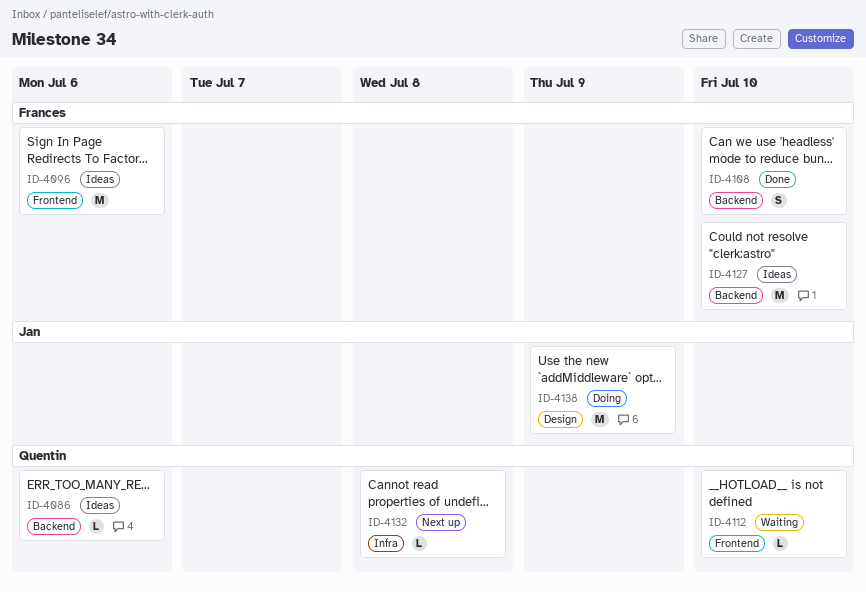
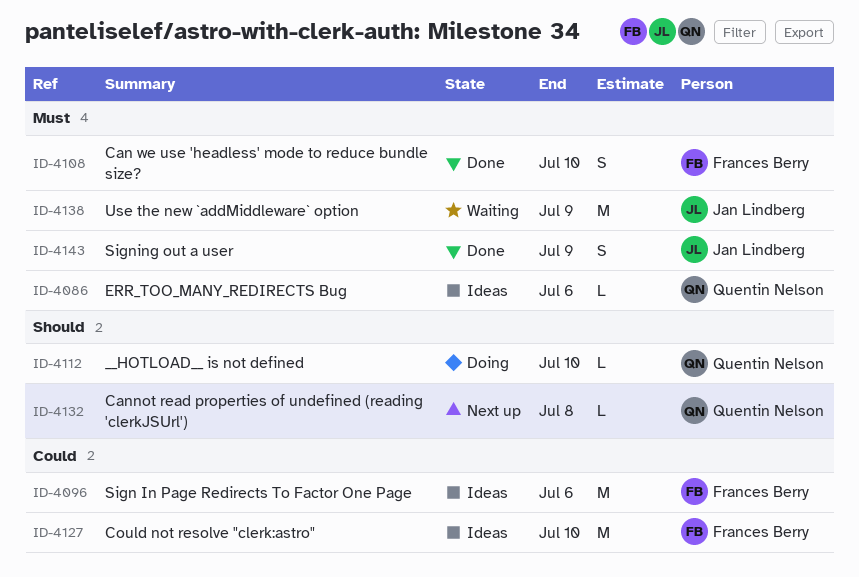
ID-4112, status: Waiting -> Doing
ID-4138, status: Doing -> Waiting
ID-4143: none -> present

